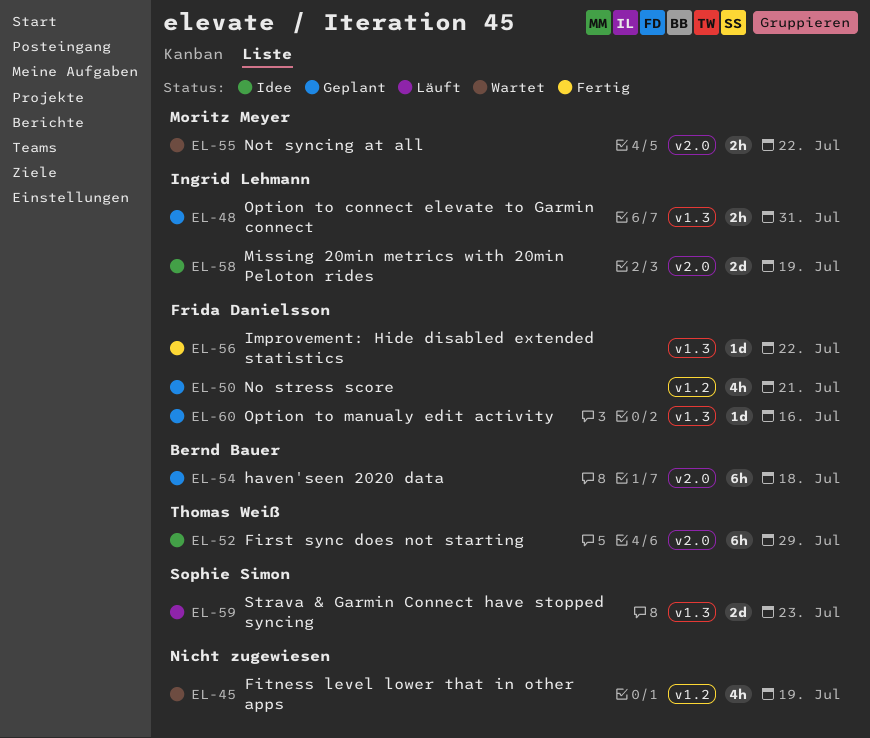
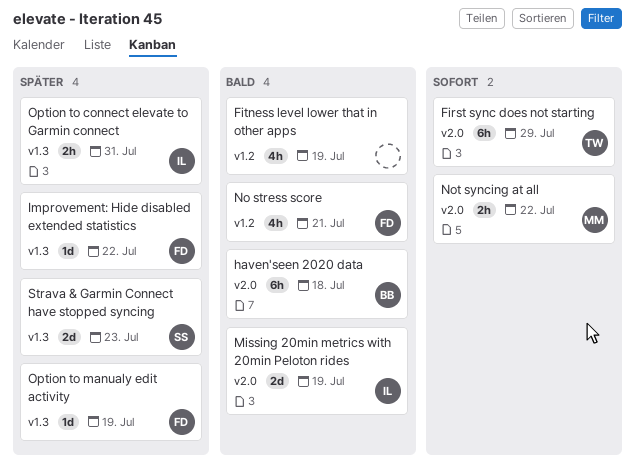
Option to manualy edit activity, due: Jul 16 -> Jul 19

